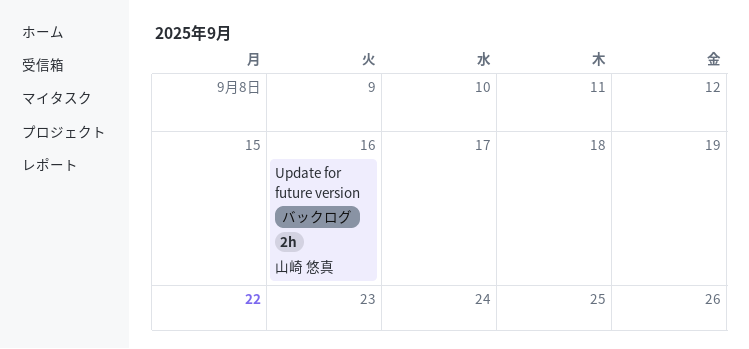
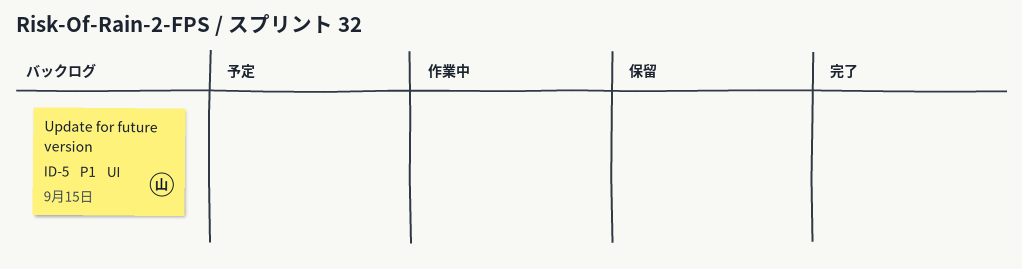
Update for future version, due: Sep 16 -> Sep 15

